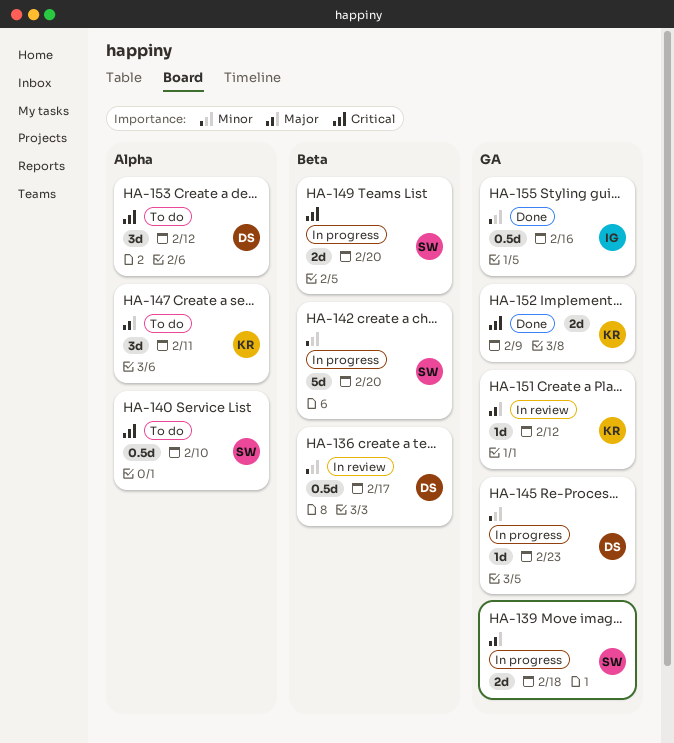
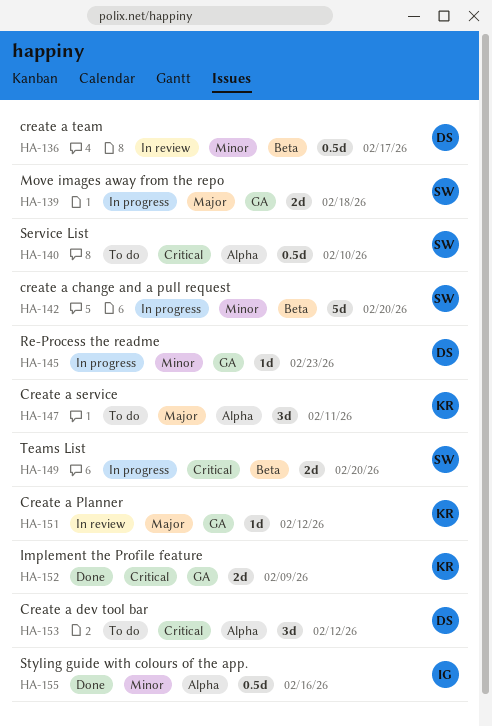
HA-155, label: GA -> Alpha

